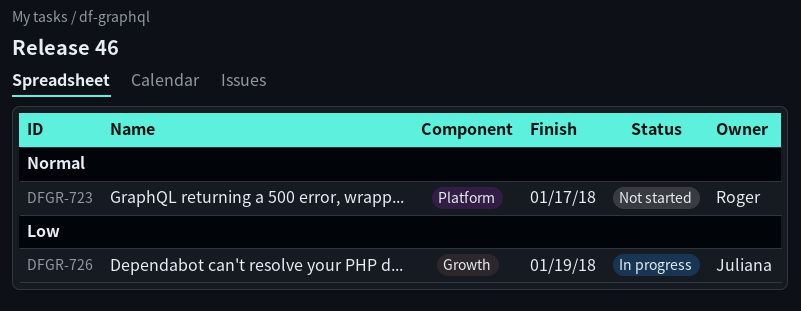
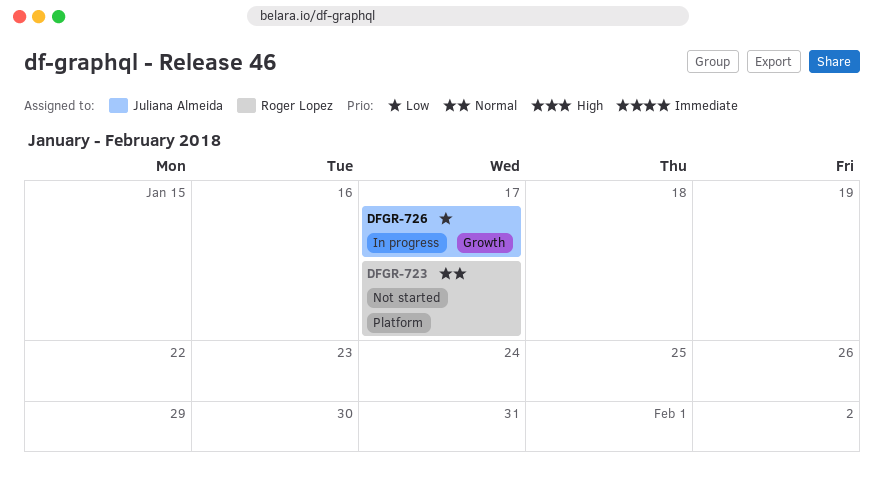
DFGR-726, due: Jan 19 -> Jan 17

